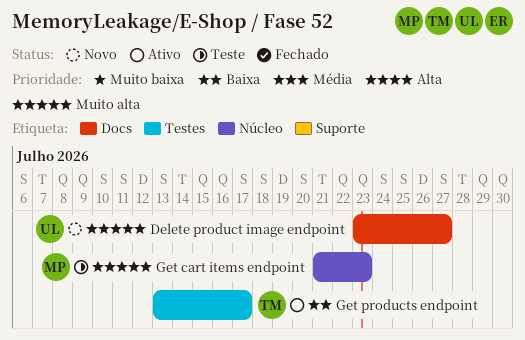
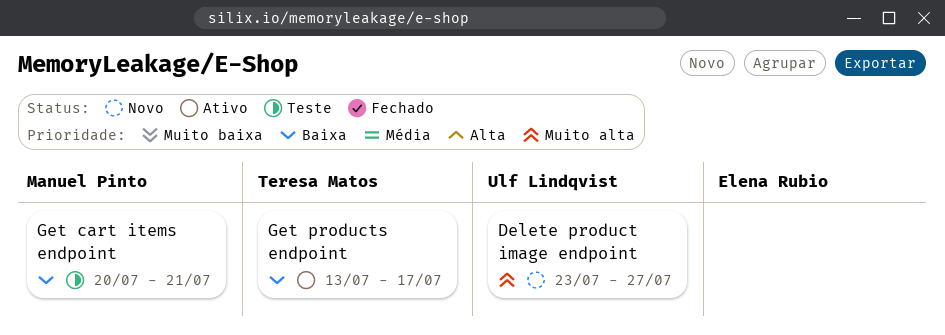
Get cart items endpoint, priority: Muito alta -> Baixa
Get cart items endpoint, start: Jul 21 -> Jul 20
Get cart items endpoint, due: Jul 23 -> Jul 21

